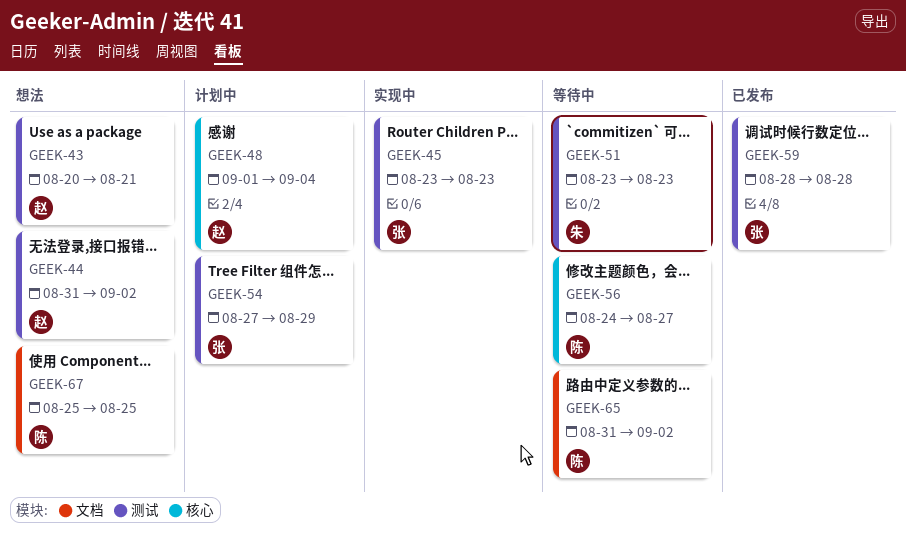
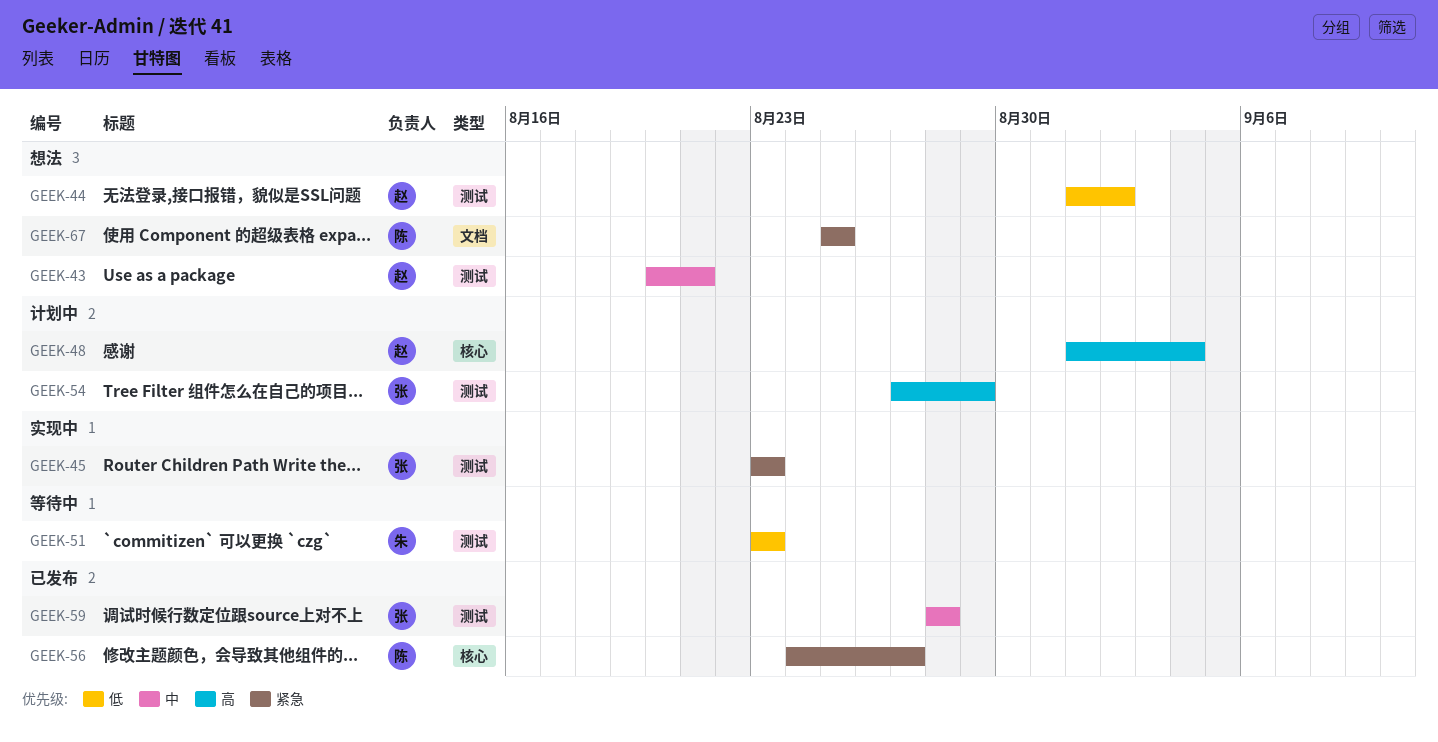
GEEK-44, start: Aug 31 -> Sep 1
GEEK-56, status: 等待中 -> 已发布
GEEK-65: present -> none

